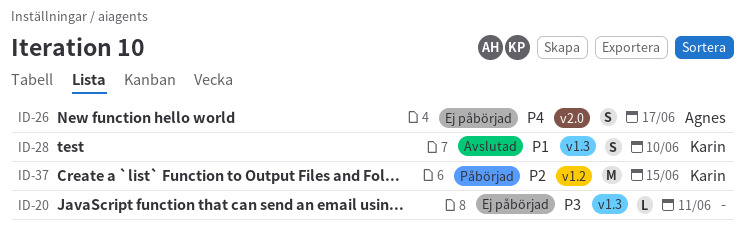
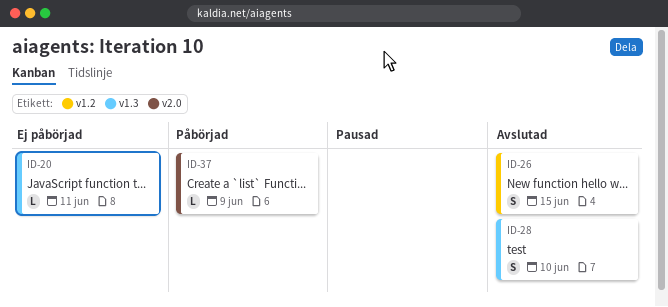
ID-26, status: Ej påbörjad -> Avslutad
ID-26, label: v2.0 -> v1.2
ID-26, due: Jun 17 -> Jun 15
ID-37, label: v1.2 -> v2.0
ID-37, estimate: M -> L
ID-37, due: Jun 15 -> Jun 9

